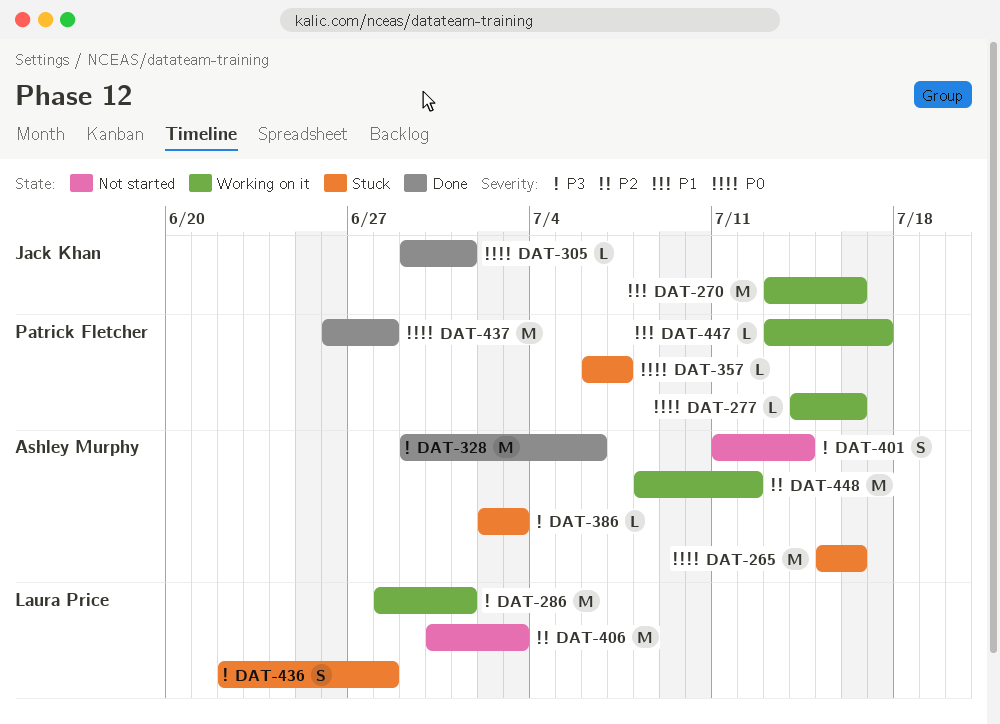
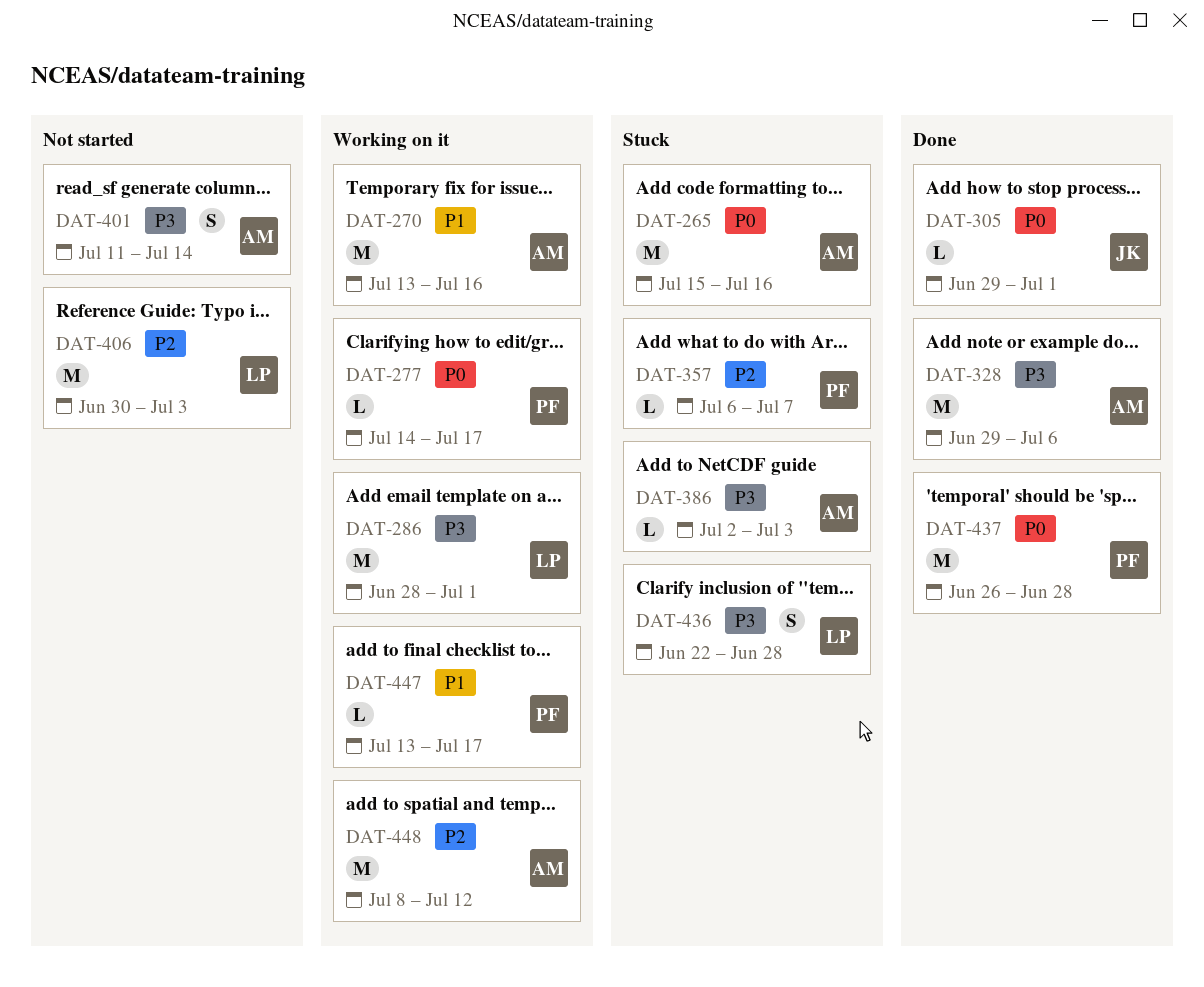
DAT-270, owner: Jack Khan -> Ashley Murphy
DAT-277, due: Jul 16 -> Jul 17
DAT-357, priority: P0 -> P2

